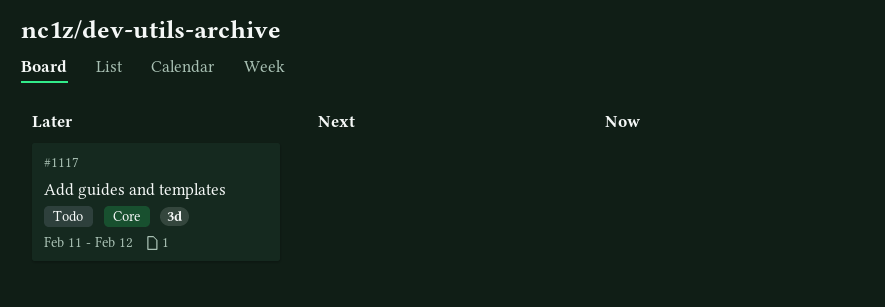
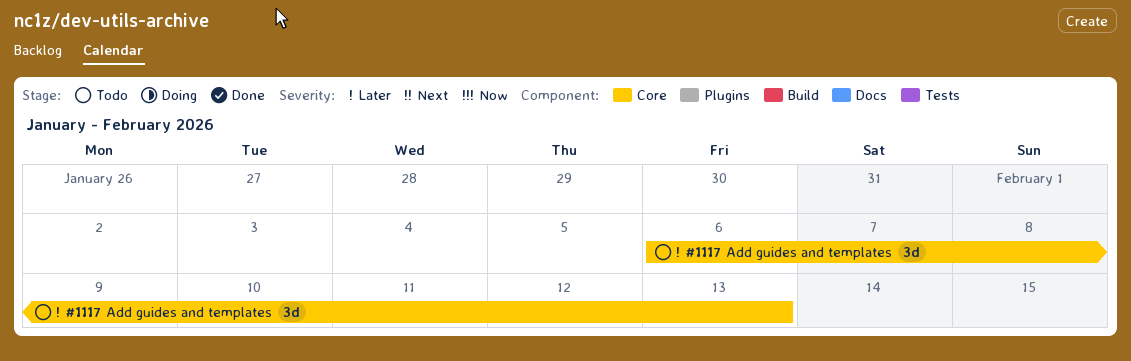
#1117, start: Feb 11 -> Feb 6
#1117, due: Feb 12 -> Feb 13

